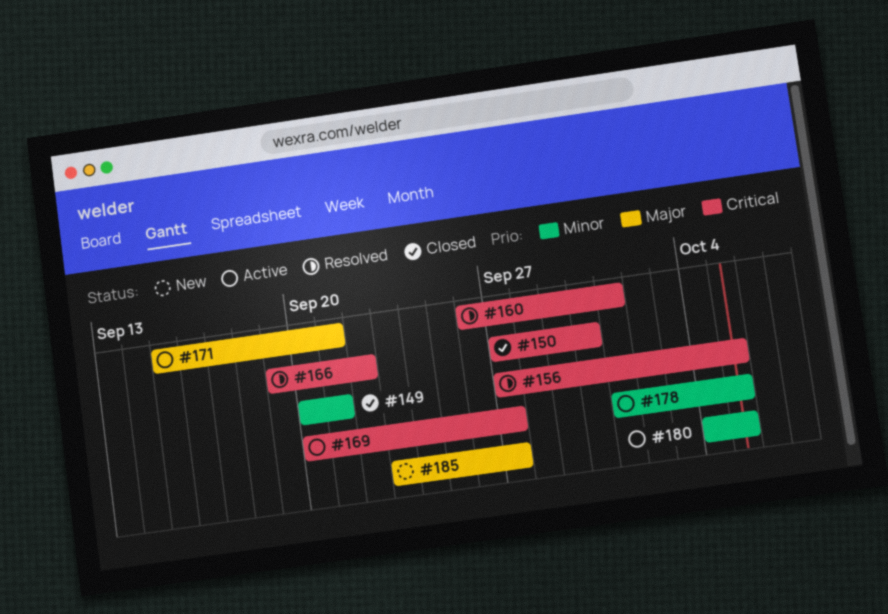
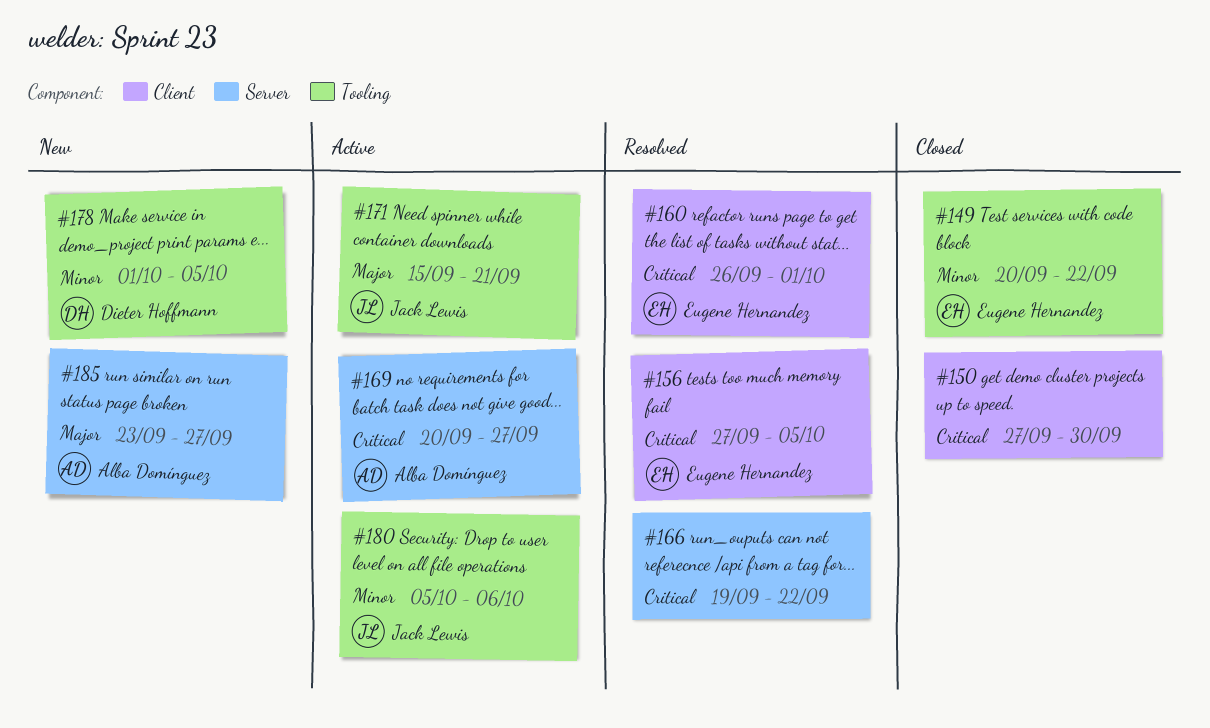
#149, due: Sep 21 -> Sep 22
#178, status: Active -> New
#180, start: Oct 4 -> Oct 5
#180, due: Oct 5 -> Oct 6

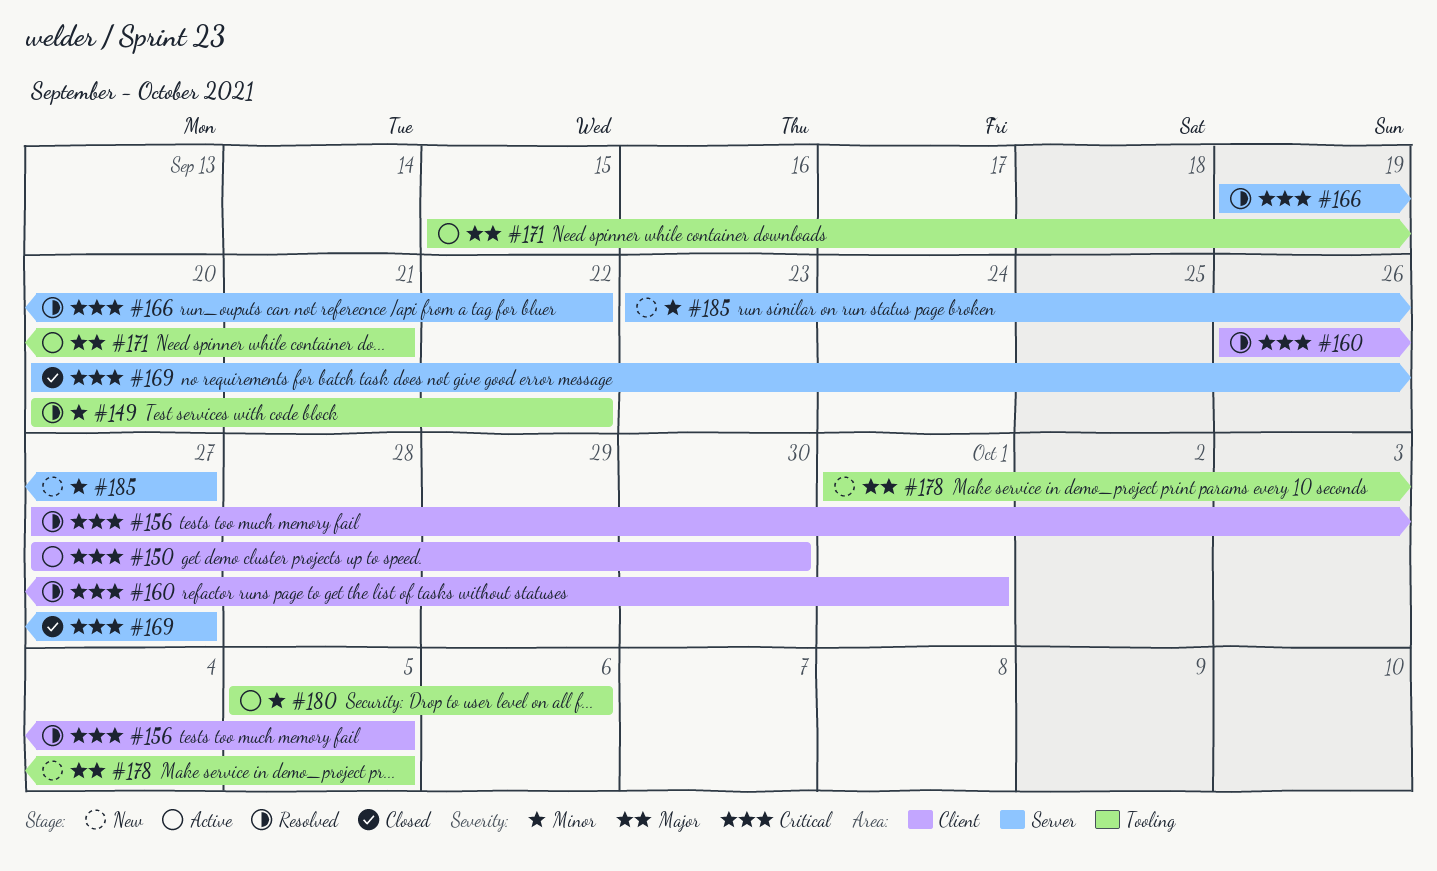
#149, status: Closed -> Resolved
#150, status: Closed -> Active
#169, status: Active -> Closed
#178, priority: Minor -> Major
#185, priority: Major -> Minor

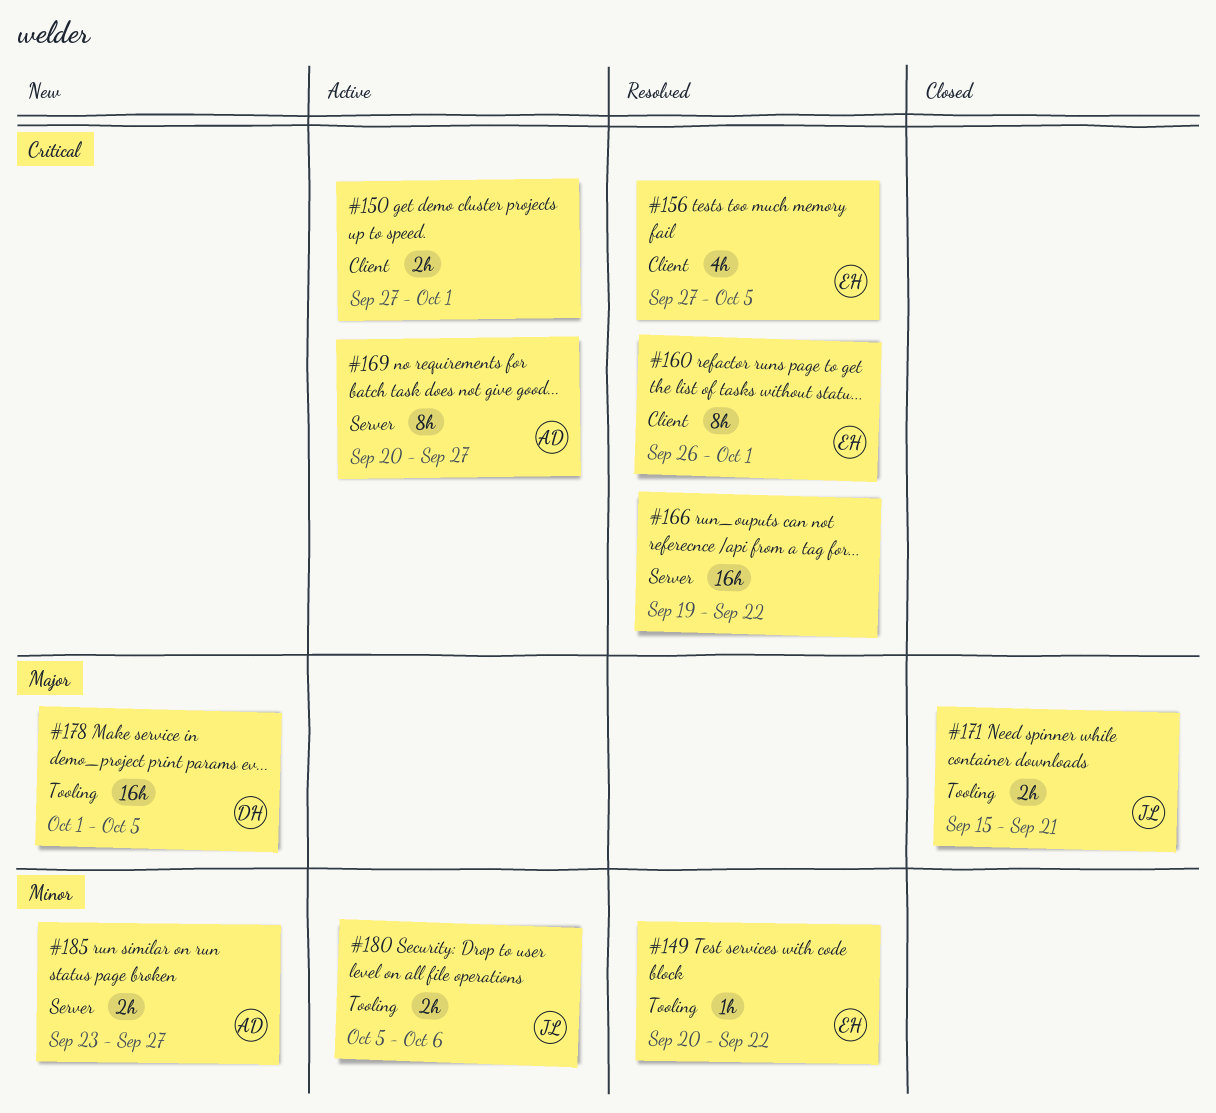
#150, due: Sep 30 -> Oct 1
#169, status: Closed -> Active
#171, status: Active -> Closed

